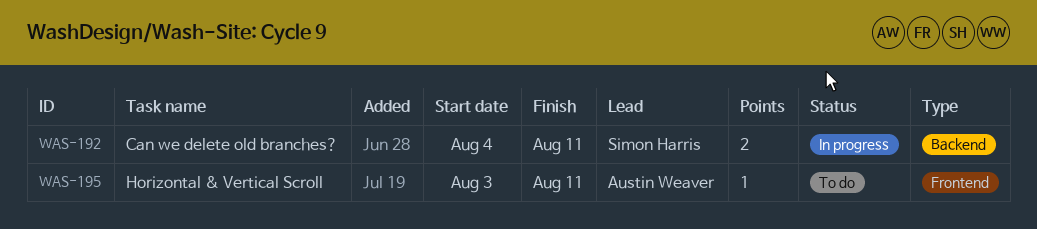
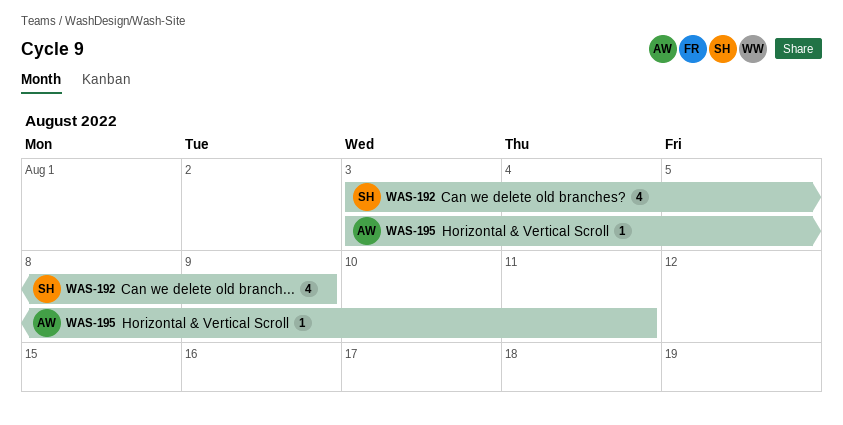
WAS-192, estimate: 2 -> 4
WAS-192, start: Aug 4 -> Aug 3
WAS-192, due: Aug 11 -> Aug 9

